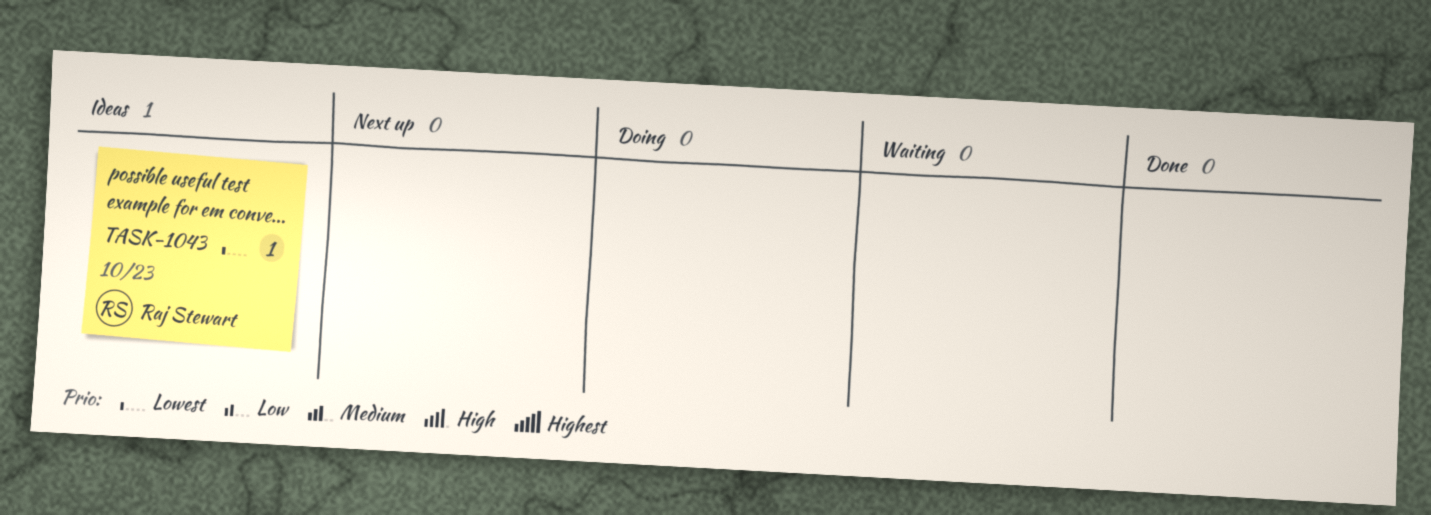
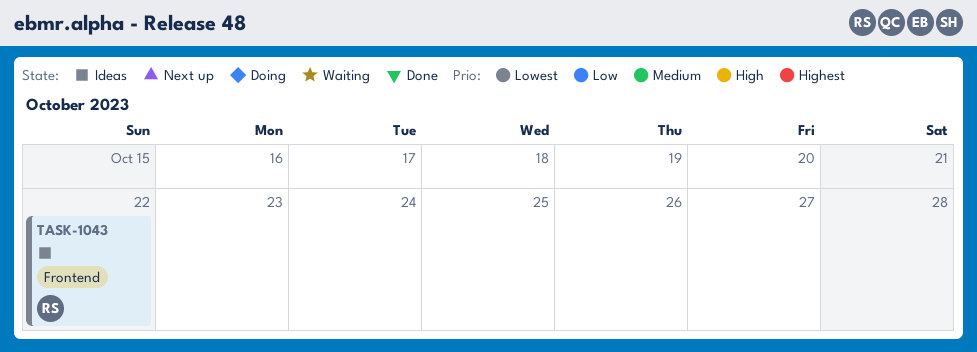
TASK-1043, due: Oct 23 -> Oct 22

